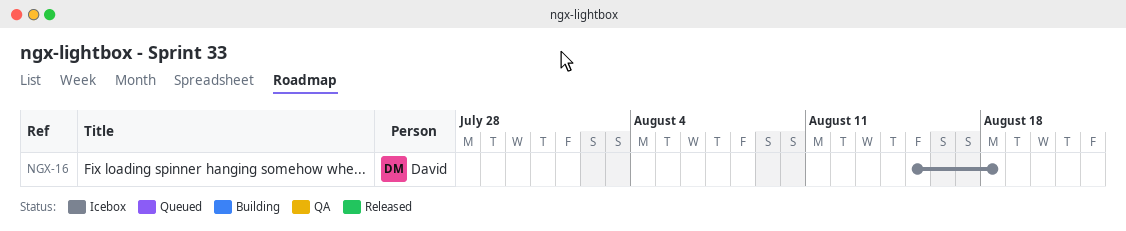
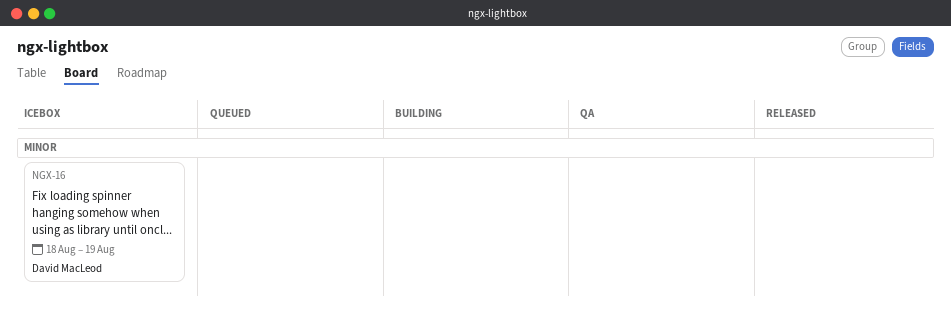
NGX-16, start: Aug 15 -> Aug 18
NGX-16, due: Aug 18 -> Aug 19

